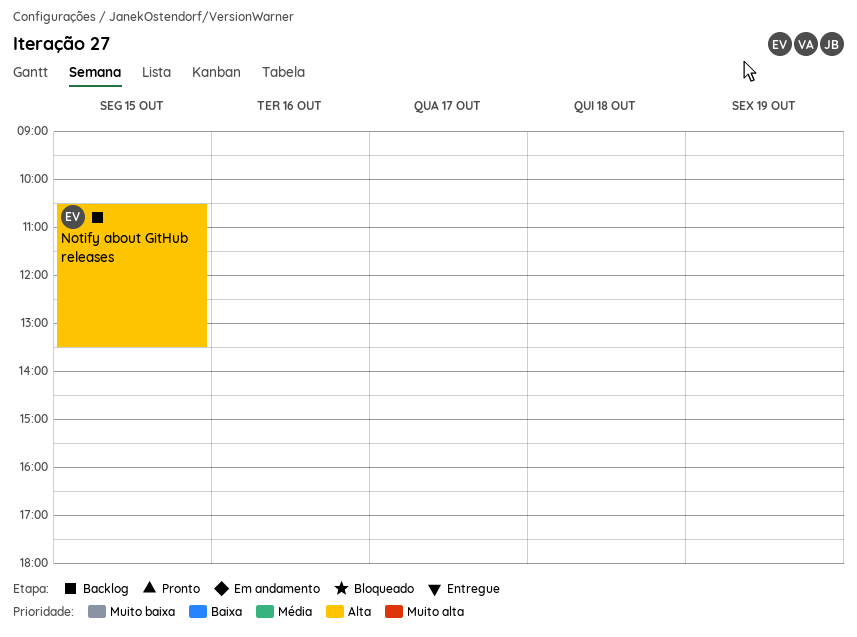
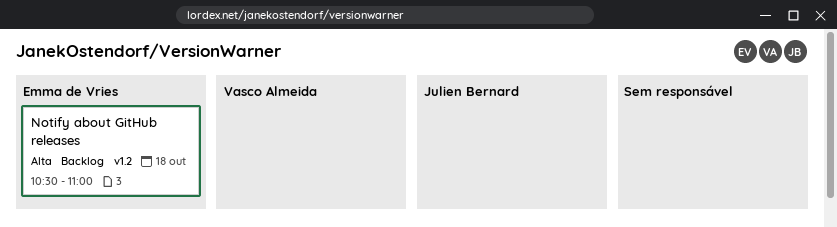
Notify about GitHub releases, day: Oct 15 -> Oct 18
Notify about GitHub releases, ends: 13:30 -> 11:00

